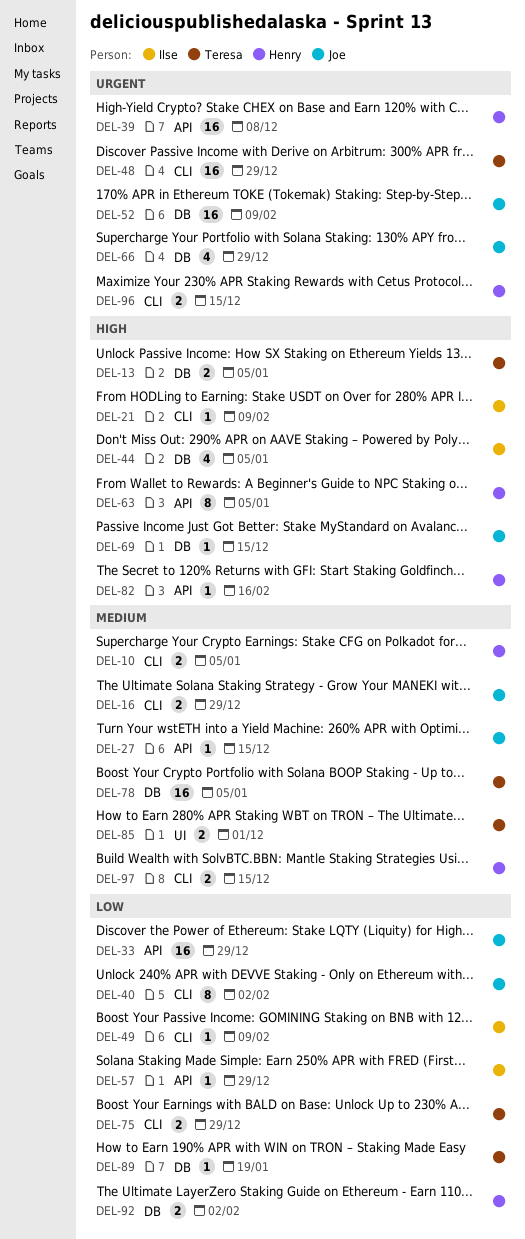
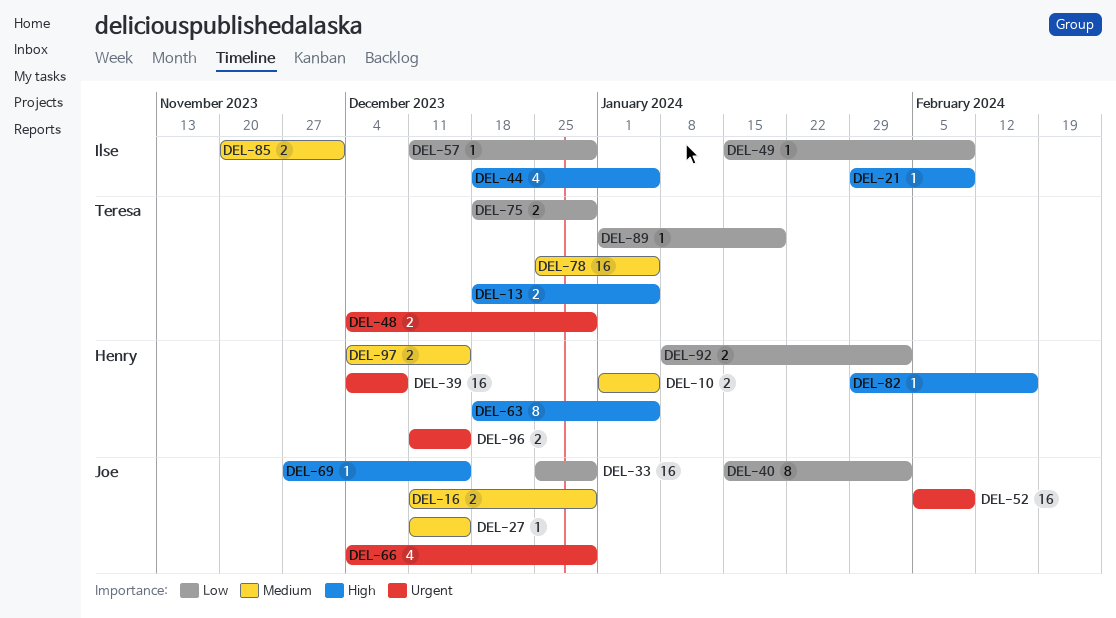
DEL-48, estimate: 16 -> 2
DEL-85, owner: Teresa -> Ilse

